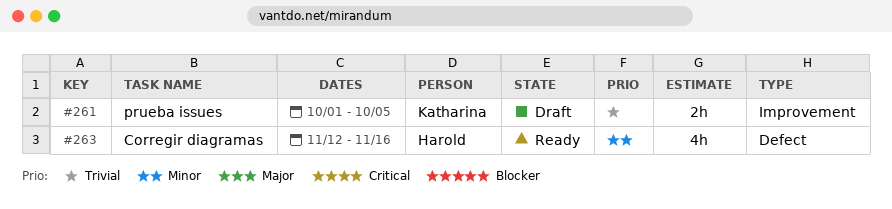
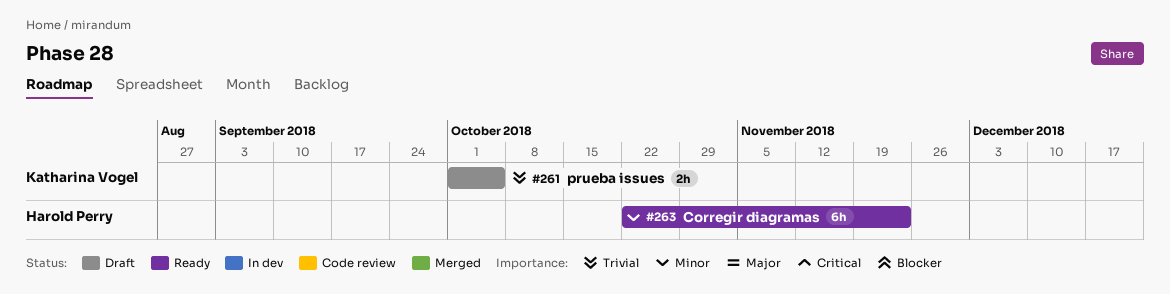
#263, estimate: 4h -> 6h
#263, start: Nov 12 -> Oct 22
#263, due: Nov 16 -> Nov 23

